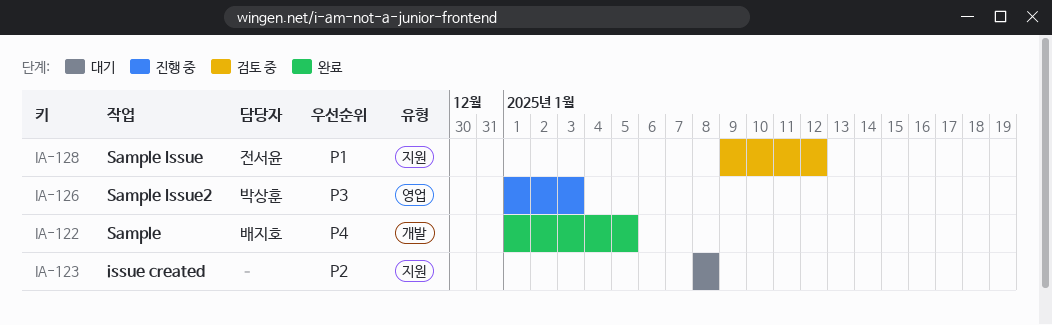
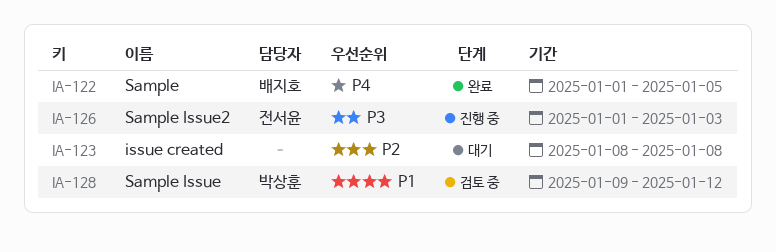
IA-126, owner: 박상훈 -> 전서윤
IA-128, owner: 전서윤 -> 박상훈

